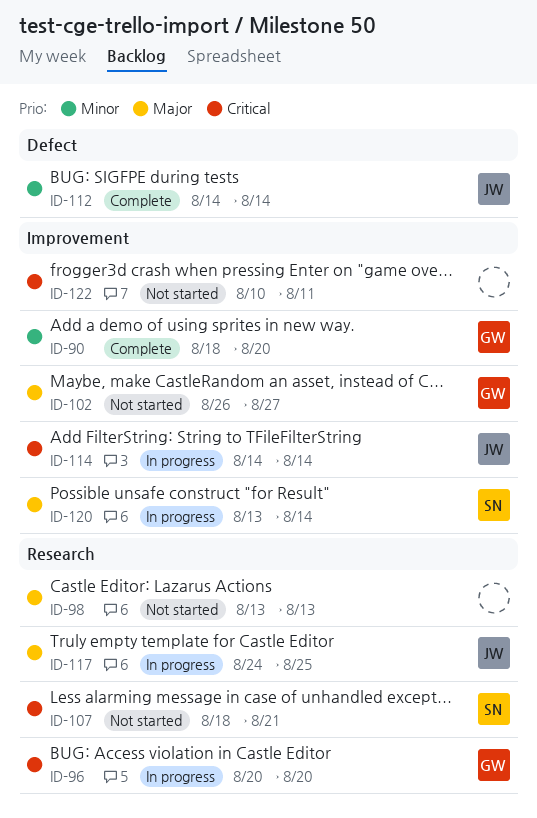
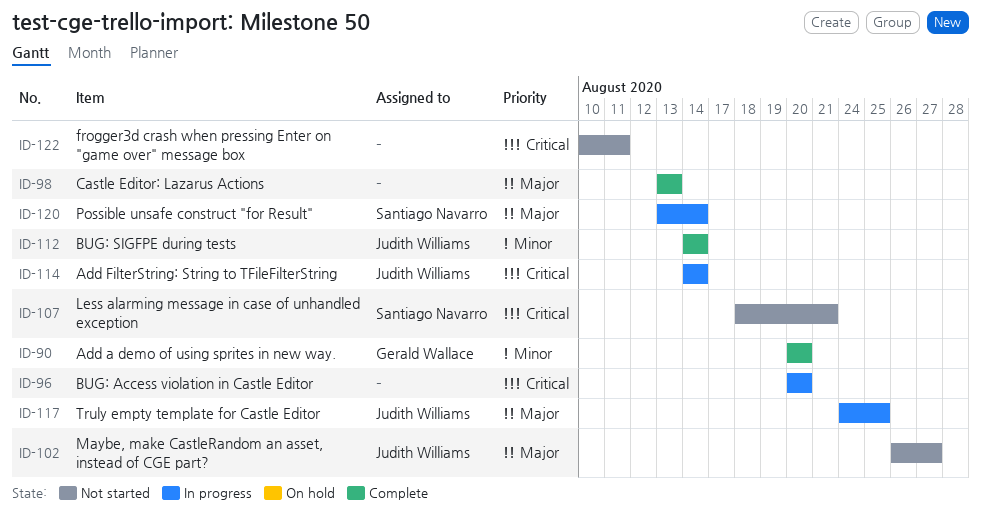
ID-90, start: Aug 18 -> Aug 20
ID-96, owner: Gerald Wallace -> none
ID-98, status: Not started -> Complete
ID-102, owner: Gerald Wallace -> Judith Williams

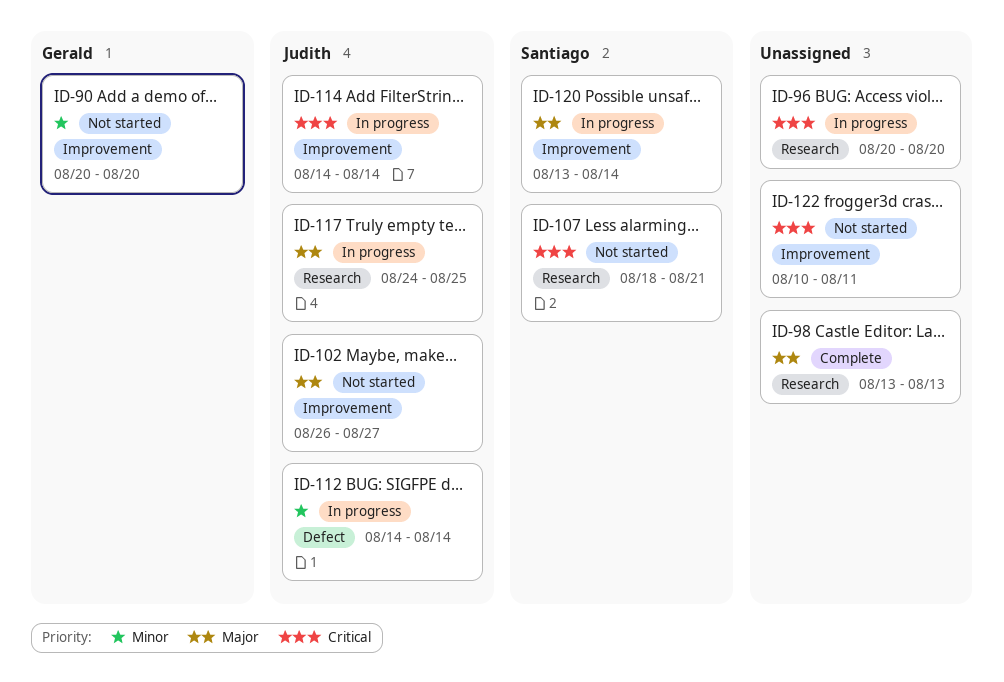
ID-90, status: Complete -> Not started
ID-112, status: Complete -> In progress

